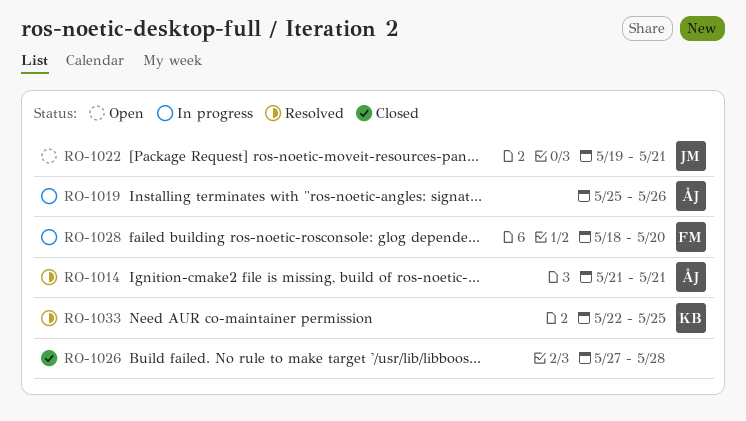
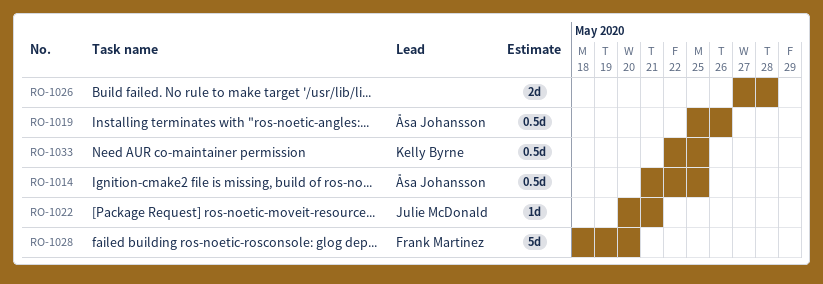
RO-1014, due: May 21 -> May 25
RO-1022, start: May 19 -> May 20

